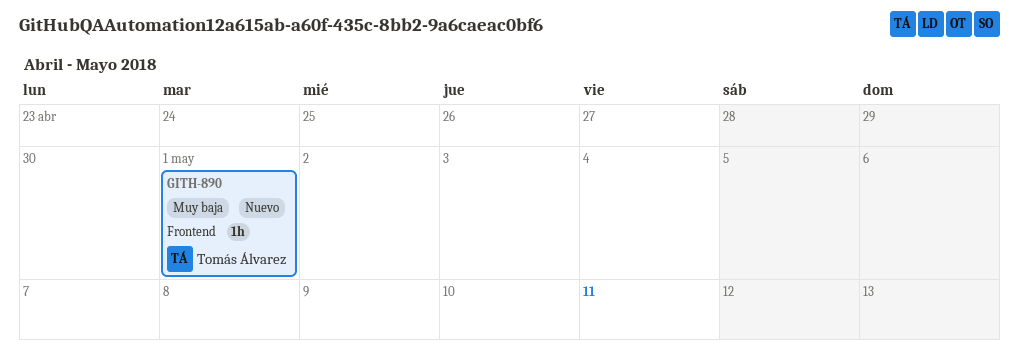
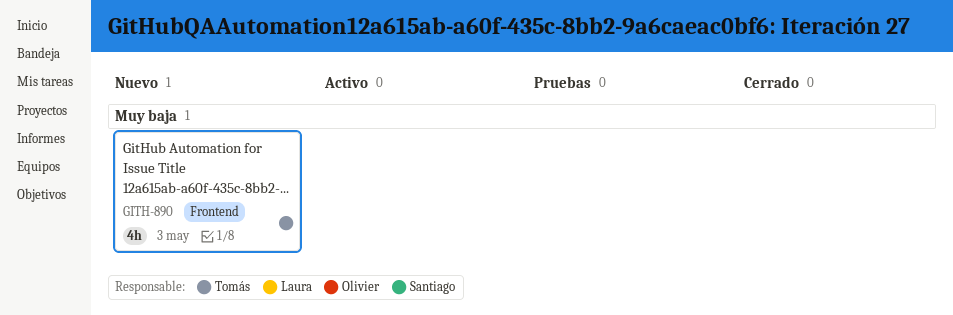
GITH-890, estimate: 1h -> 4h
GITH-890, due: May 1 -> May 3

